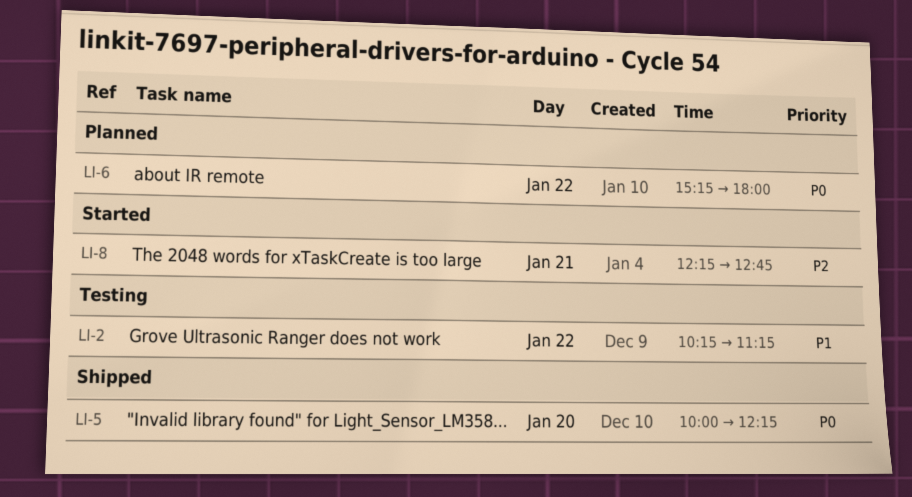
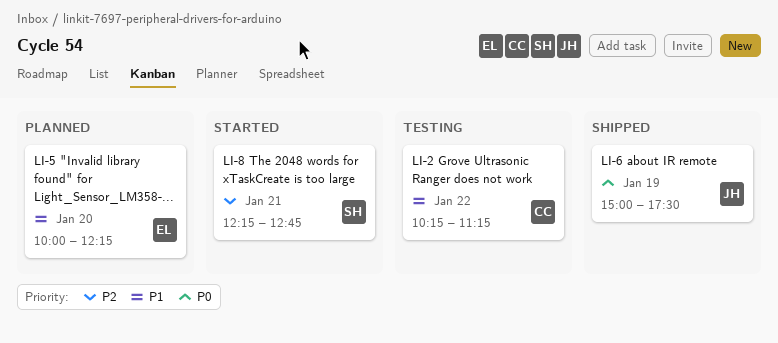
LI-5, status: Shipped -> Planned
LI-5, priority: P0 -> P1
LI-6, status: Planned -> Shipped
LI-6, day: Jan 22 -> Jan 19
LI-6, begins: 15:15 -> 15:00
LI-6, ends: 18:00 -> 17:30

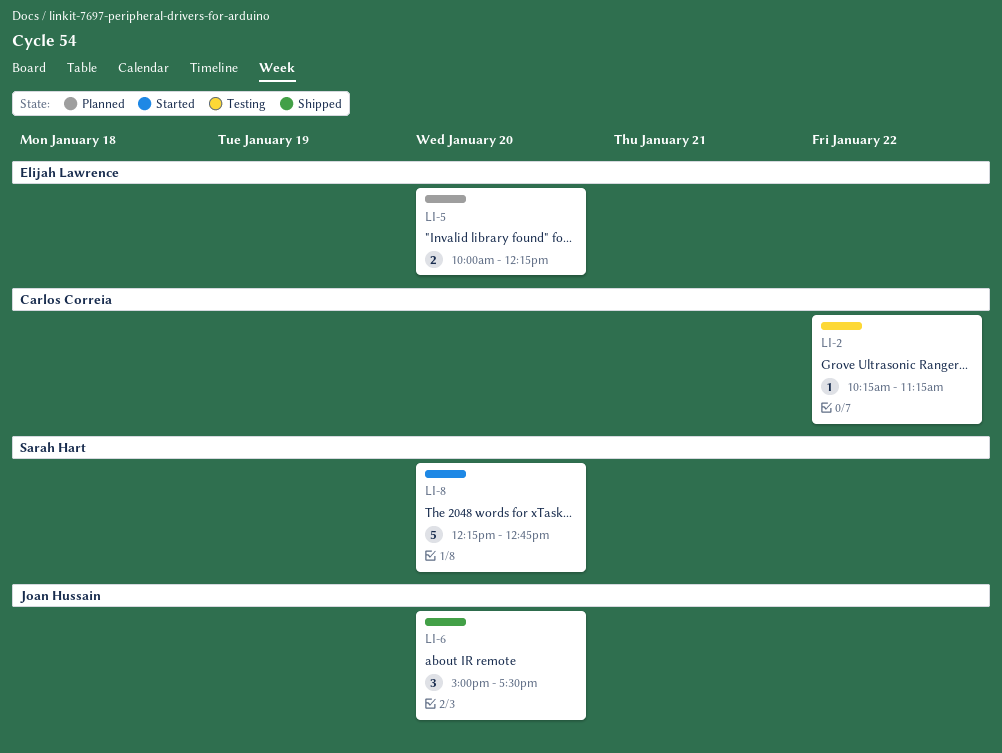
LI-6, day: Jan 19 -> Jan 20
LI-8, day: Jan 21 -> Jan 20

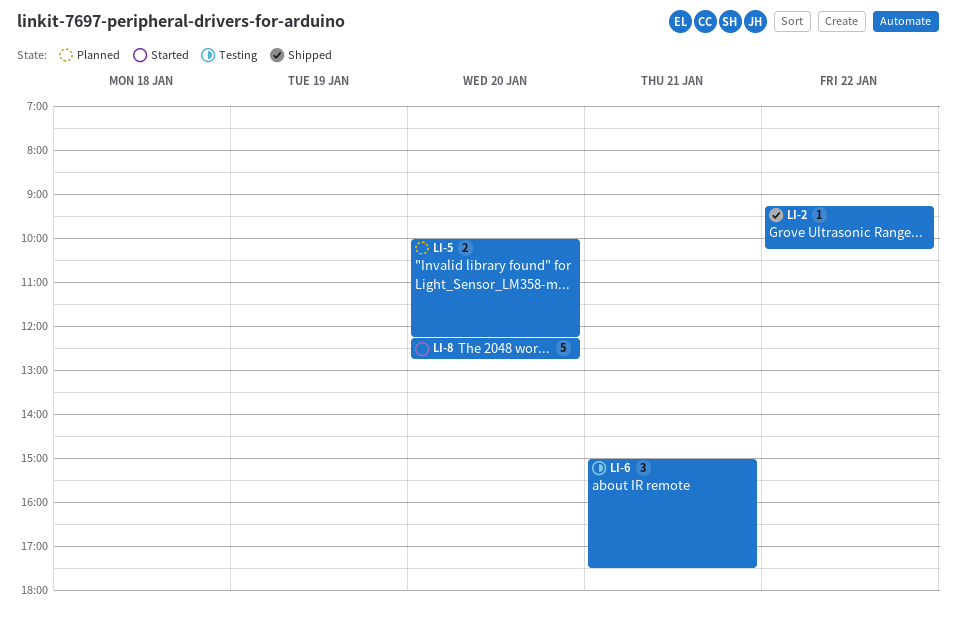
LI-2, status: Testing -> Shipped
LI-2, begins: 10:15 -> 09:15
LI-2, ends: 11:15 -> 10:15
LI-6, status: Shipped -> Testing
LI-6, day: Jan 20 -> Jan 21

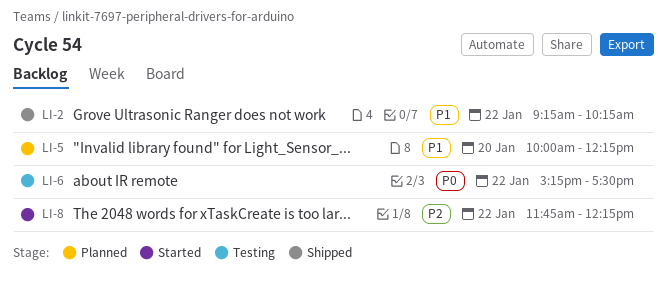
LI-6, day: Jan 21 -> Jan 22
LI-6, begins: 15:00 -> 15:15
LI-8, day: Jan 20 -> Jan 22
LI-8, begins: 12:15 -> 11:45
LI-8, ends: 12:45 -> 12:15

